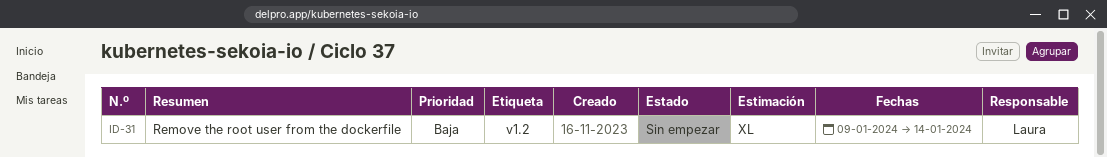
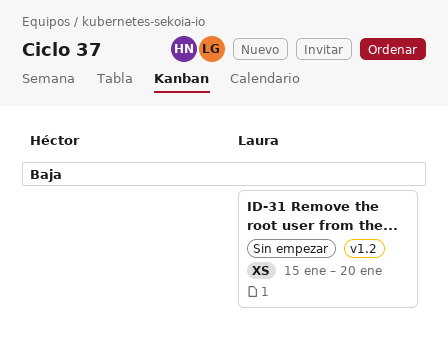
ID-31, estimate: XL -> XS
ID-31, start: Jan 9 -> Jan 15
ID-31, due: Jan 14 -> Jan 20

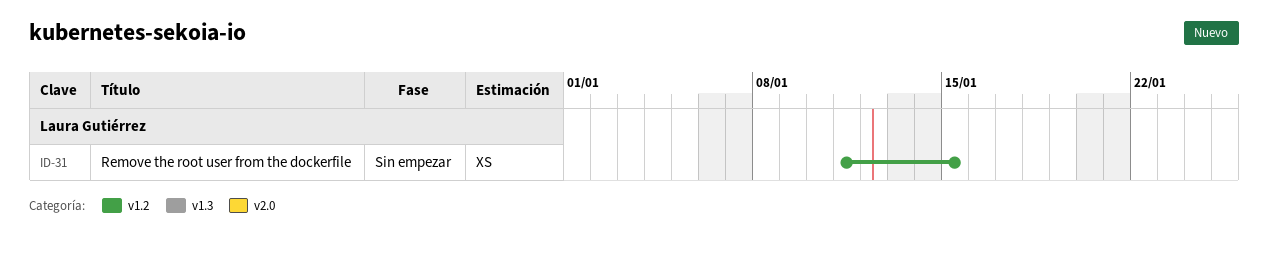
ID-31, start: Jan 15 -> Jan 11
ID-31, due: Jan 20 -> Jan 15

